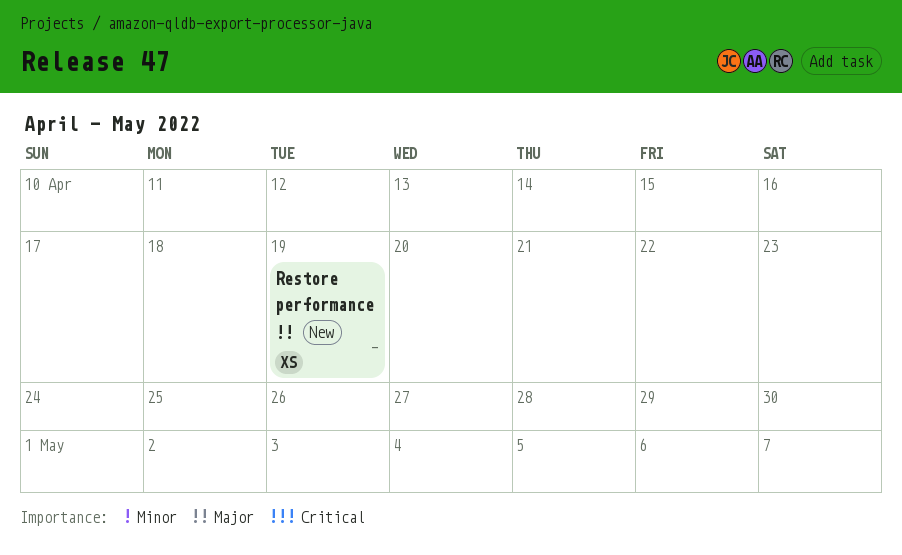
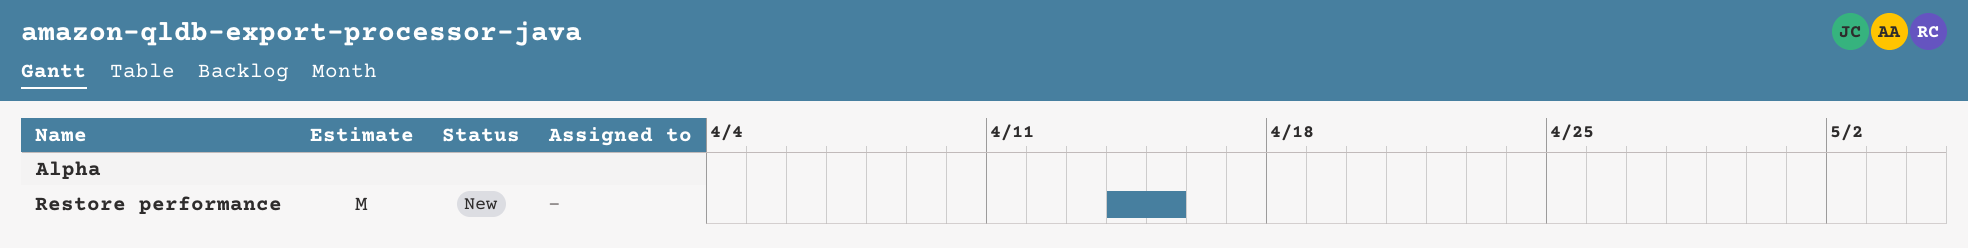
Restore performance, estimate: XS -> M
Restore performance, due: Apr 19 -> Apr 15

